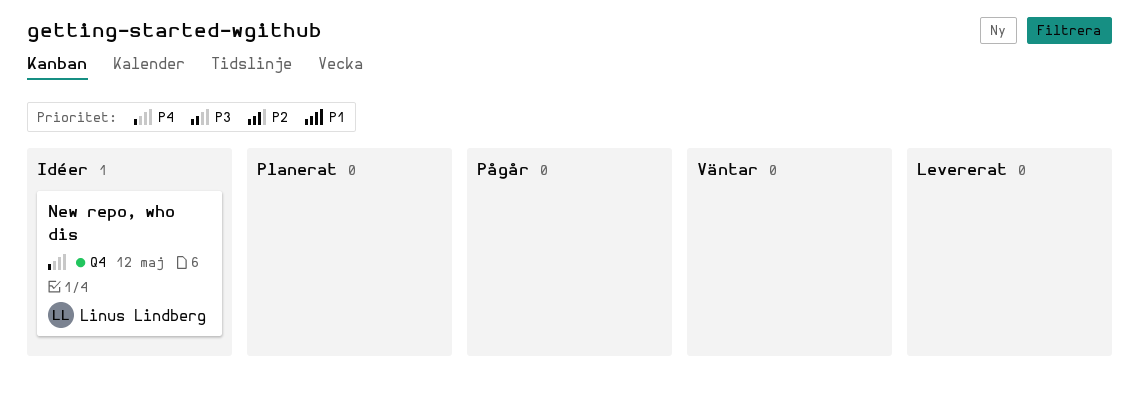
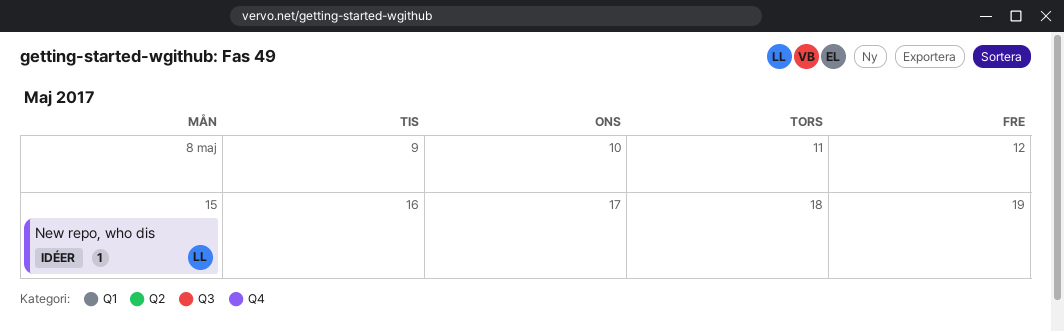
New repo, who dis, due: May 12 -> May 15

